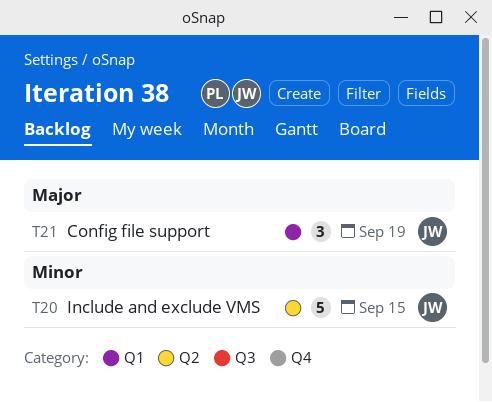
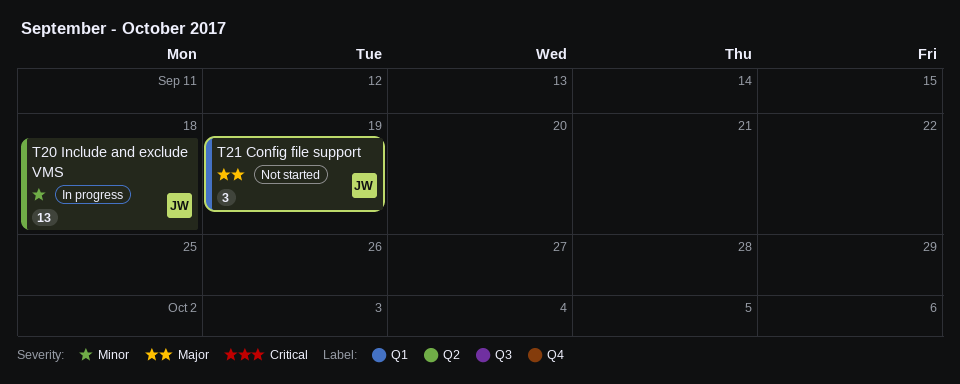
T20, estimate: 5 -> 13
T20, due: Sep 15 -> Sep 18

